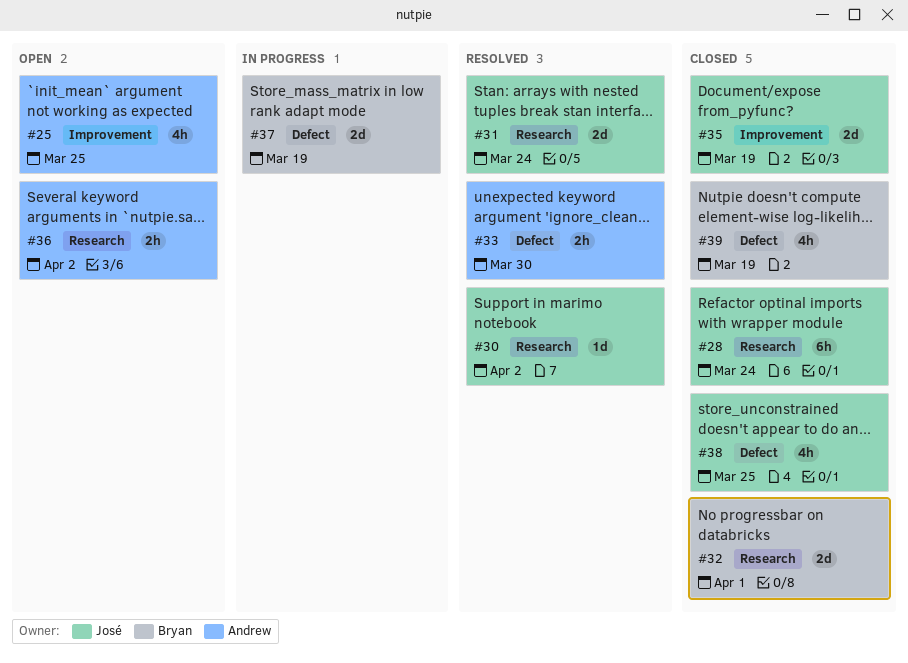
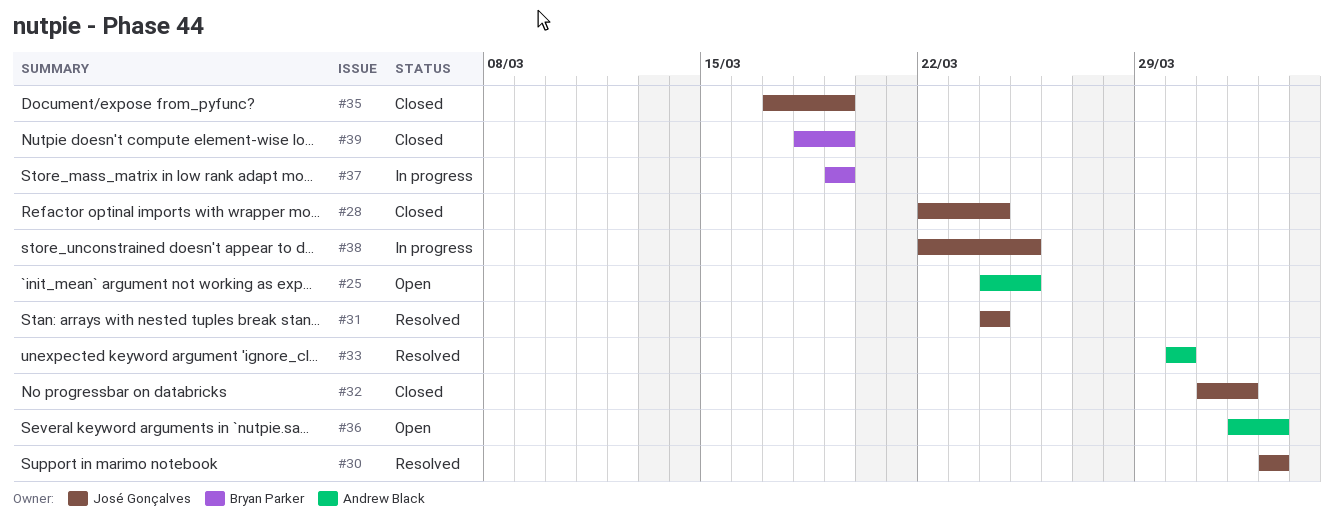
#32, owner: Bryan Parker -> José Gonçalves
#38, status: Closed -> In progress

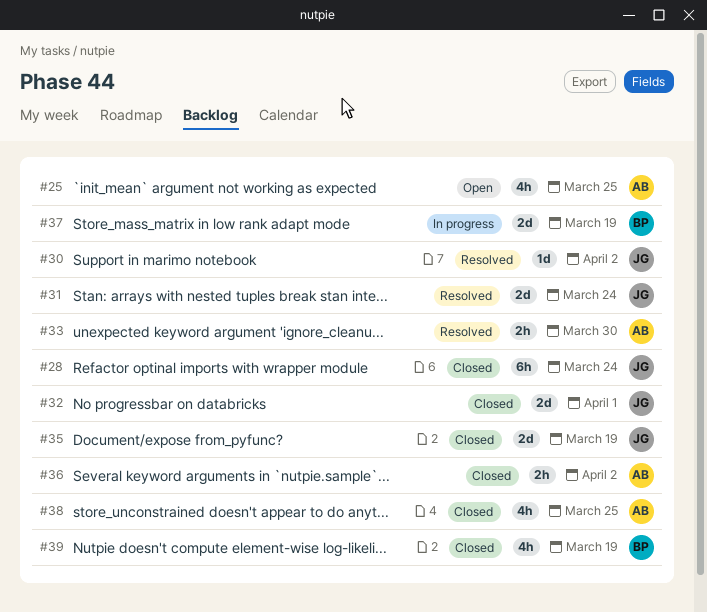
#36, status: Open -> Closed
#38, status: In progress -> Closed
#38, owner: José Gonçalves -> Andrew Black

